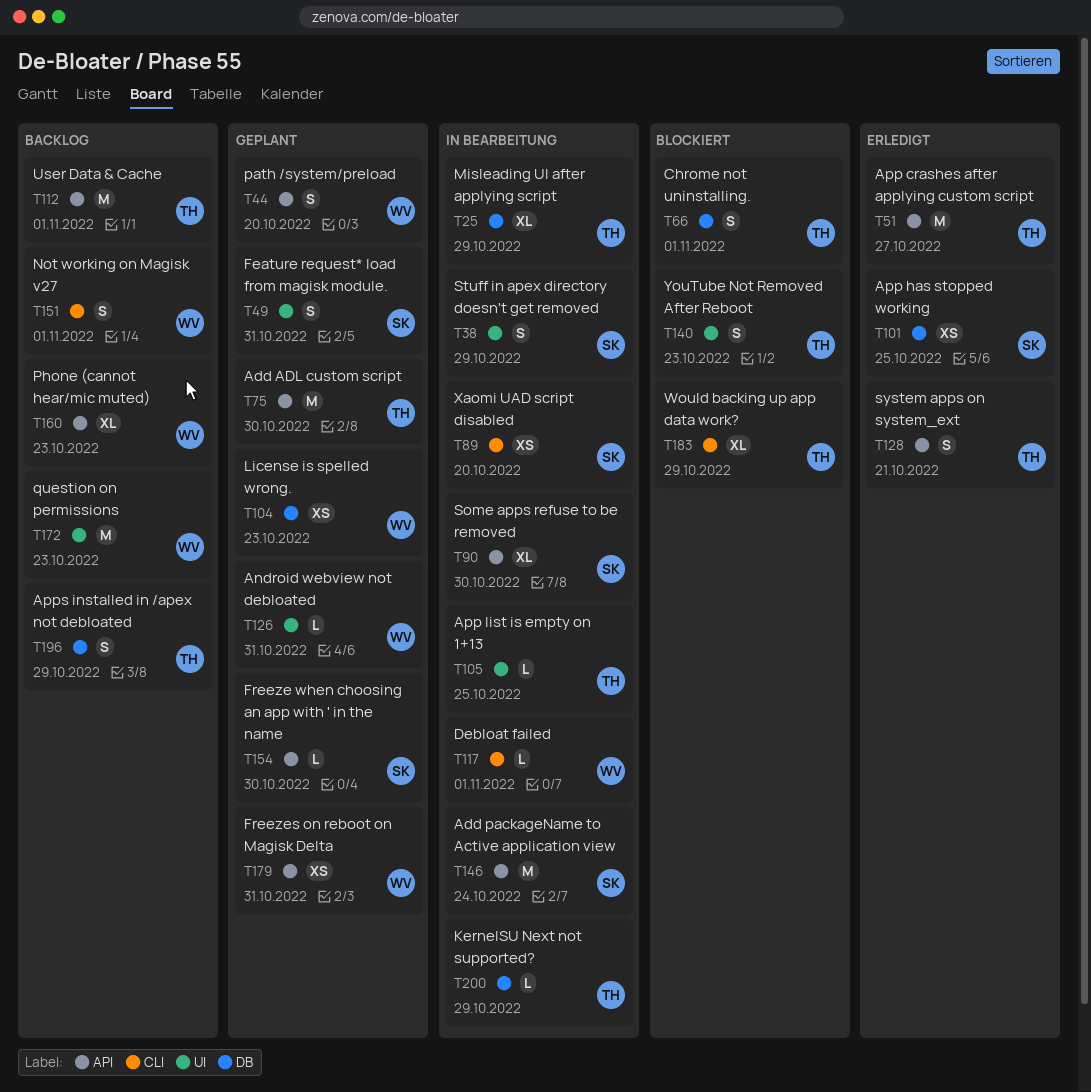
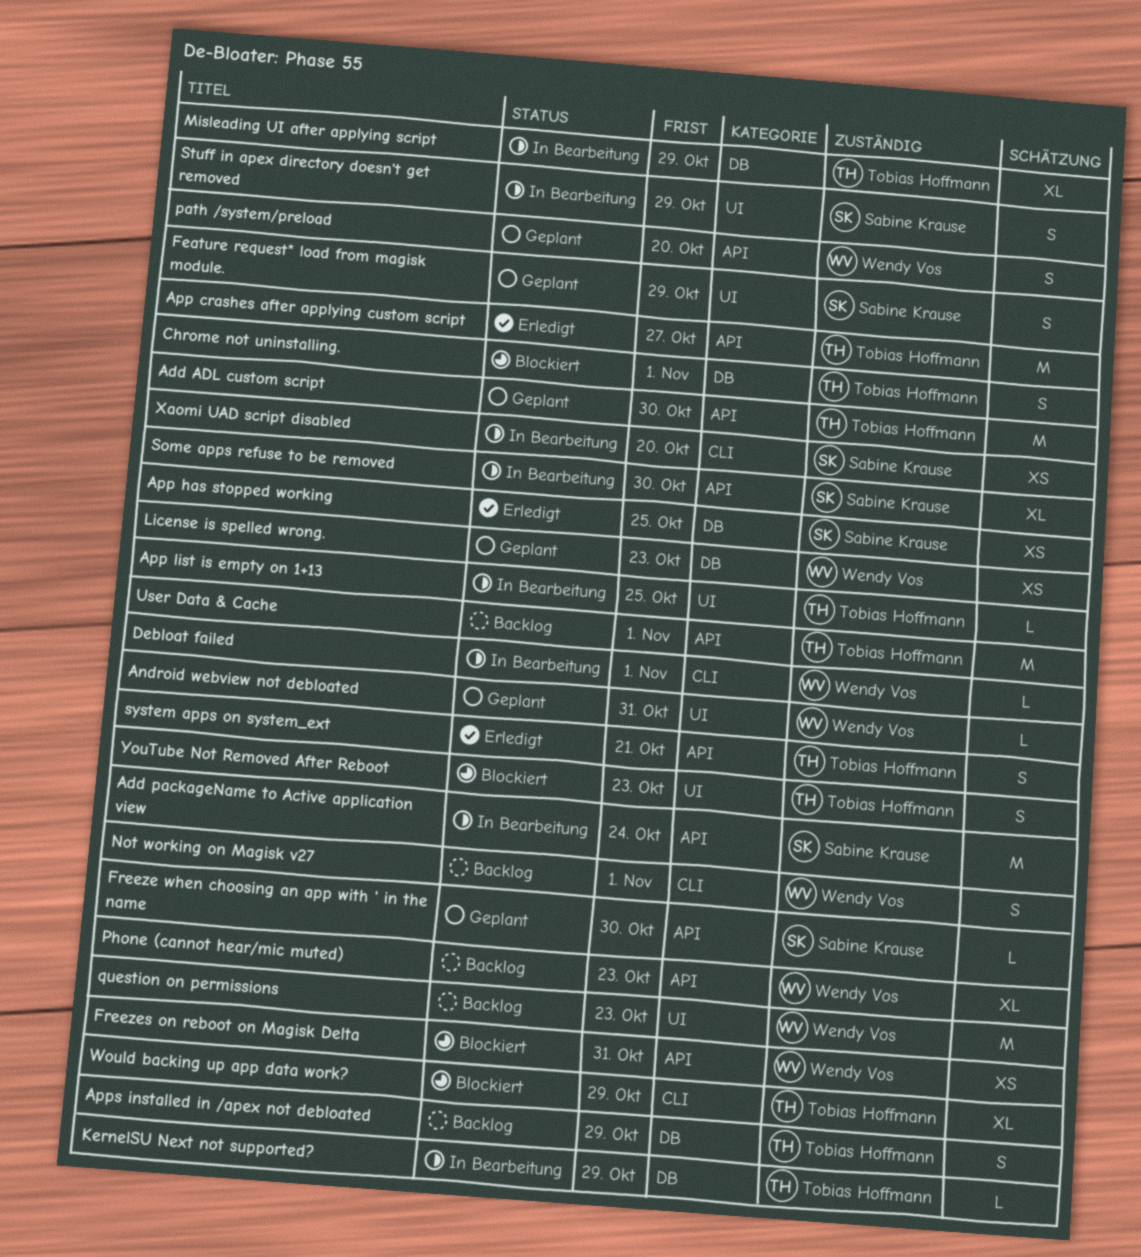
Feature request* load from magisk module., due: Oct 31 -> Oct 29
Freezes on reboot on Magisk Delta, status: Geplant -> Blockiert

